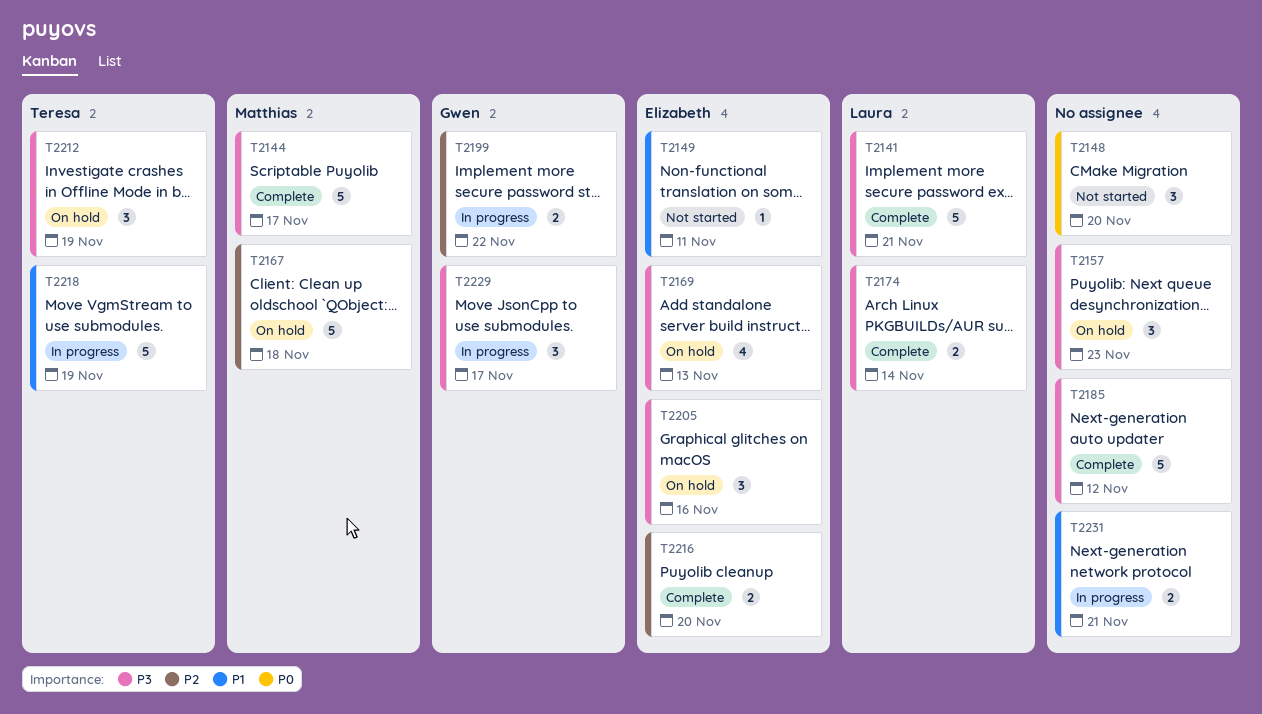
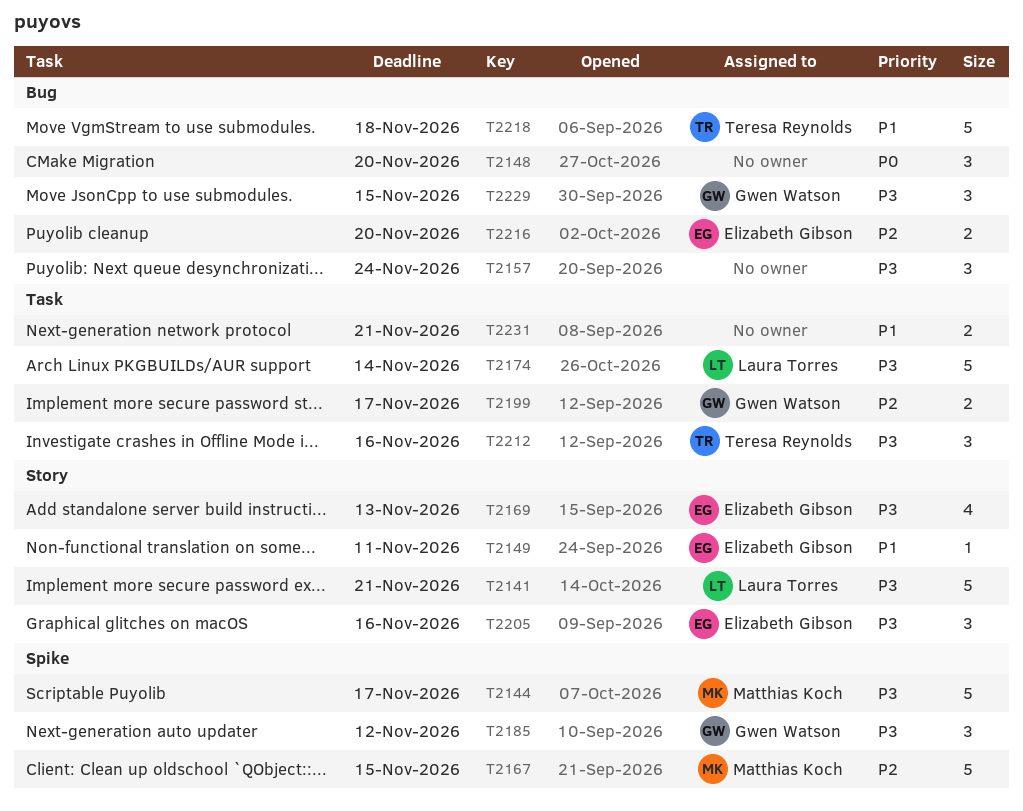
T2157, due: Nov 23 -> Nov 24
T2167, due: Nov 18 -> Nov 15
T2174, estimate: 2 -> 5
T2185, owner: none -> Gwen Watson
T2185, estimate: 5 -> 3
T2199, due: Nov 22 -> Nov 17
T2212, due: Nov 19 -> Nov 16
T2218, due: Nov 19 -> Nov 18
T2229, due: Nov 17 -> Nov 15

